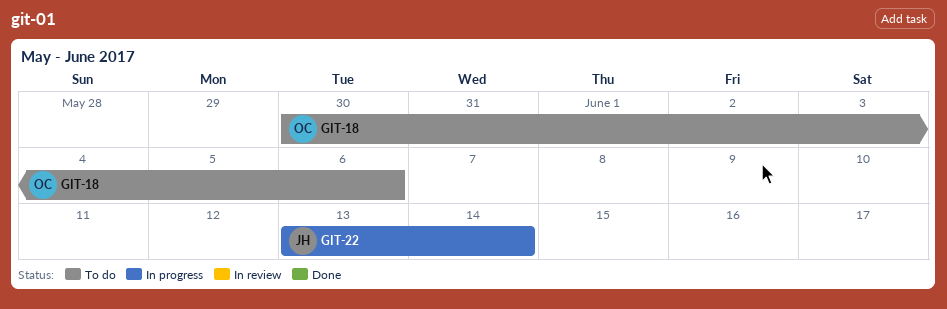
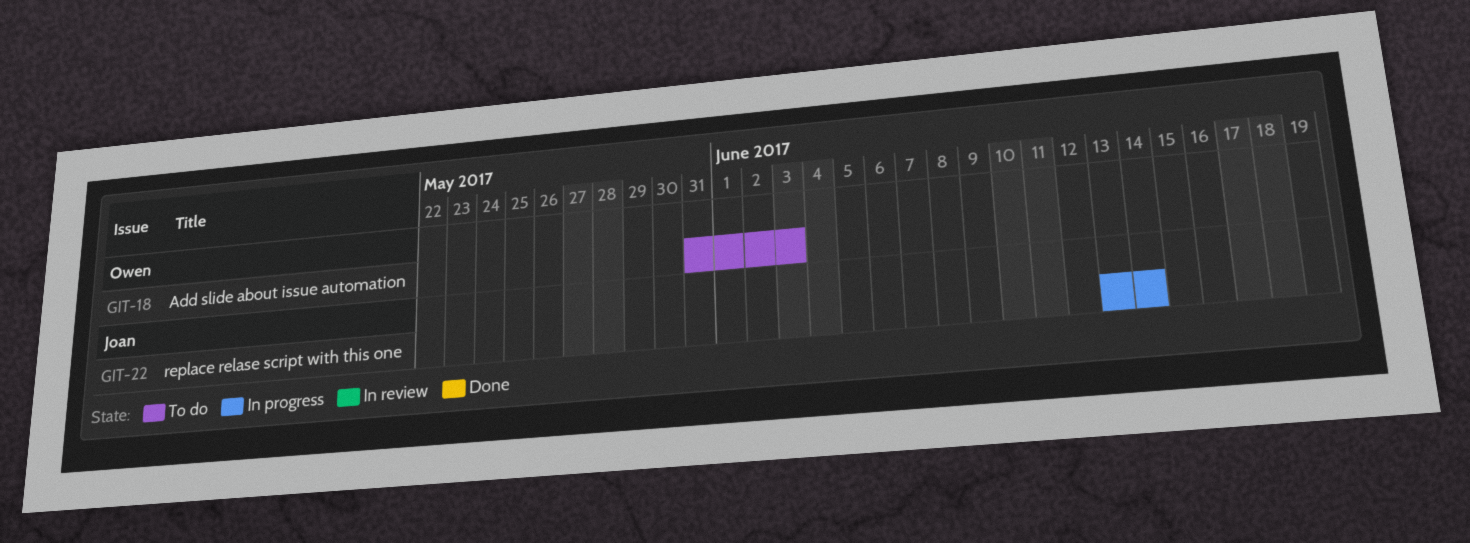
GIT-18, start: May 30 -> May 31
GIT-18, due: Jun 6 -> Jun 3

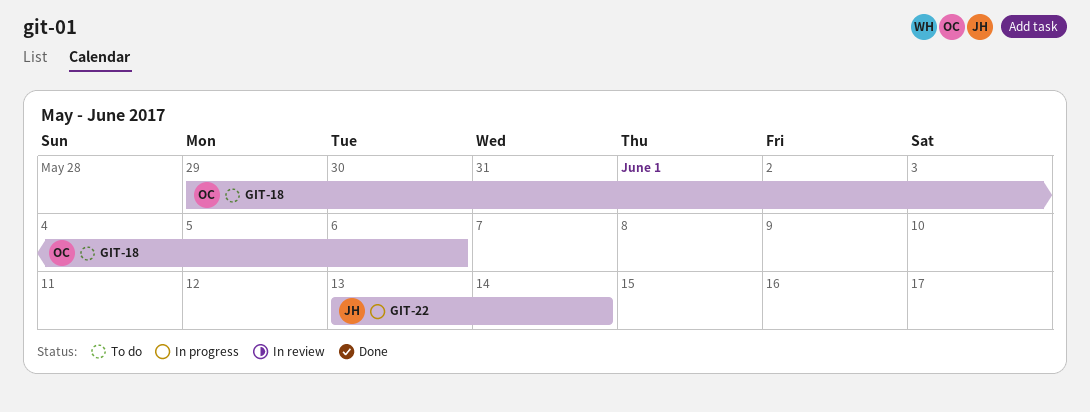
GIT-18, start: May 31 -> May 29
GIT-18, due: Jun 3 -> Jun 6

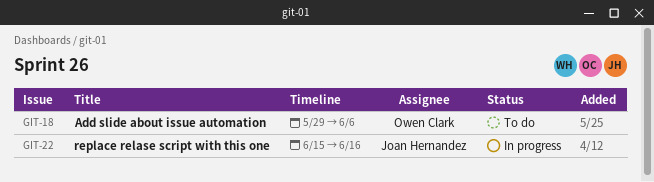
GIT-22, start: Jun 13 -> Jun 15
GIT-22, due: Jun 14 -> Jun 16

